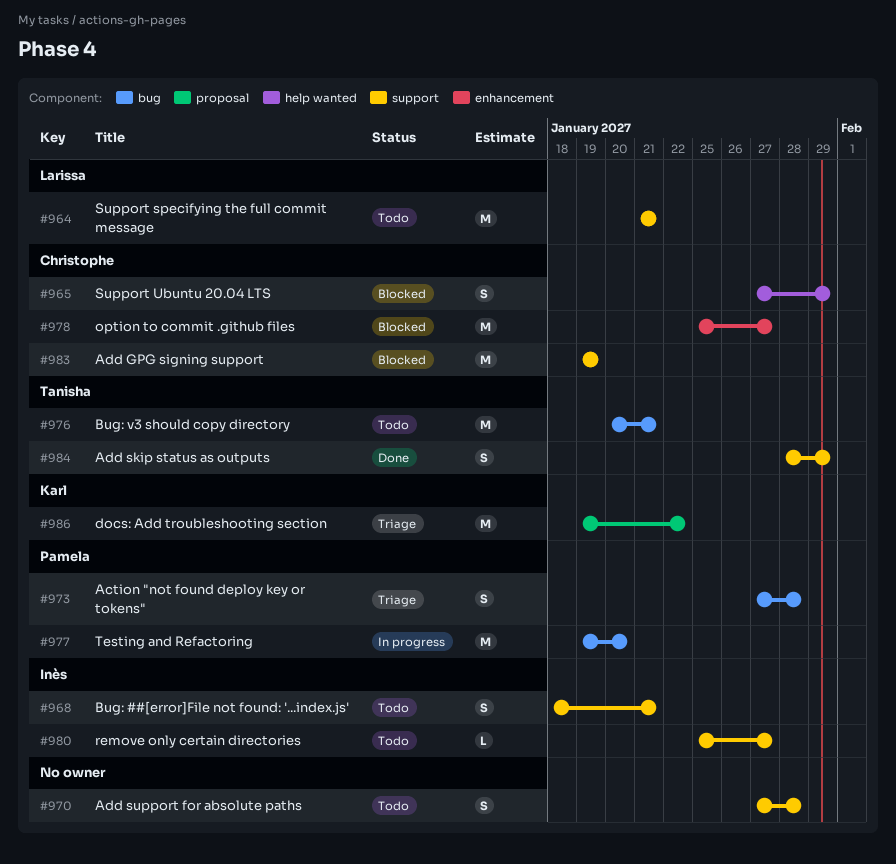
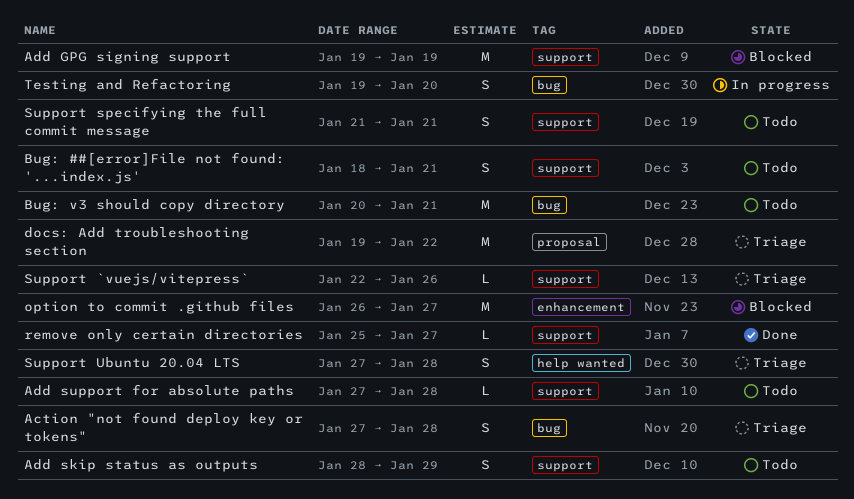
Add skip status as outputs, status: Done -> Todo
Add support for absolute paths, estimate: S -> L
option to commit .github files, start: Jan 25 -> Jan 26
remove only certain directories, status: Todo -> Done
Support `vuejs/vitepress`: none -> present
Support specifying the full commit message, estimate: M -> S
Support Ubuntu 20.04 LTS, status: Blocked -> Triage
Support Ubuntu 20.04 LTS, due: Jan 29 -> Jan 28
Testing and Refactoring, estimate: M -> S

